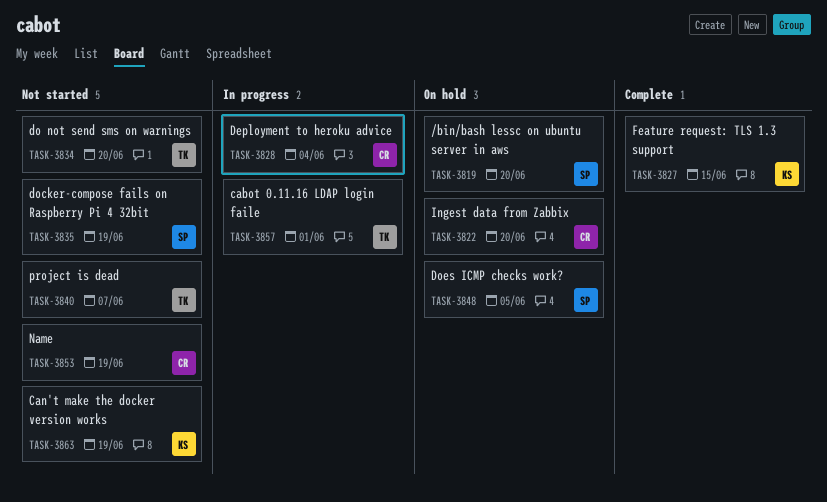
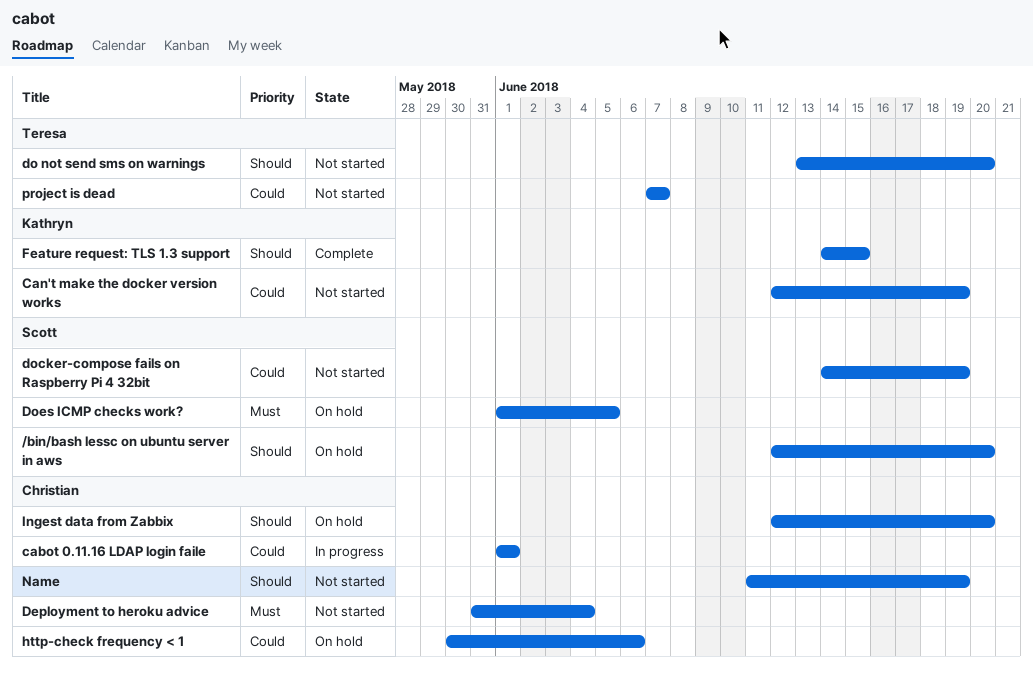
cabot 0.11.16 LDAP login faile, owner: Teresa -> Christian
Deployment to heroku advice, status: In progress -> Not started
http-check frequency < 1: none -> present

